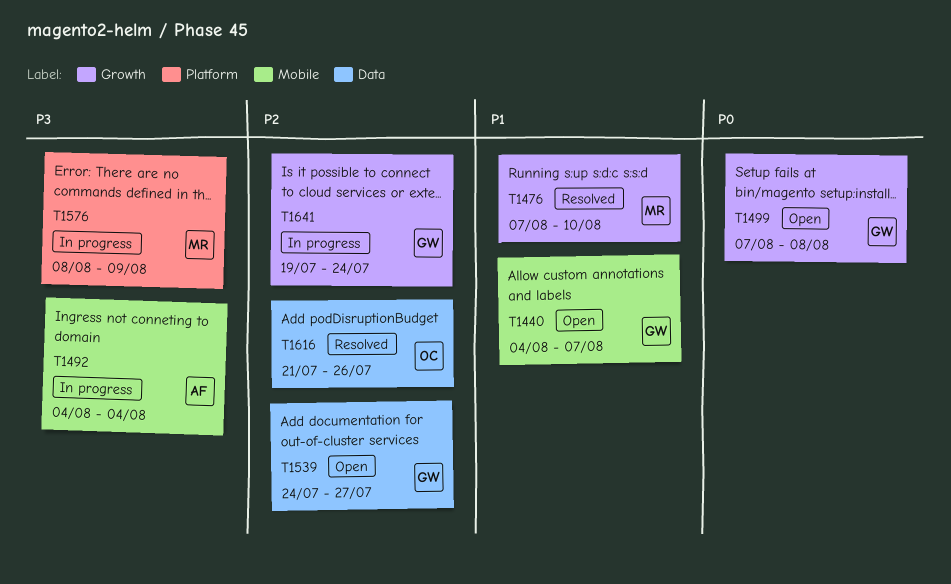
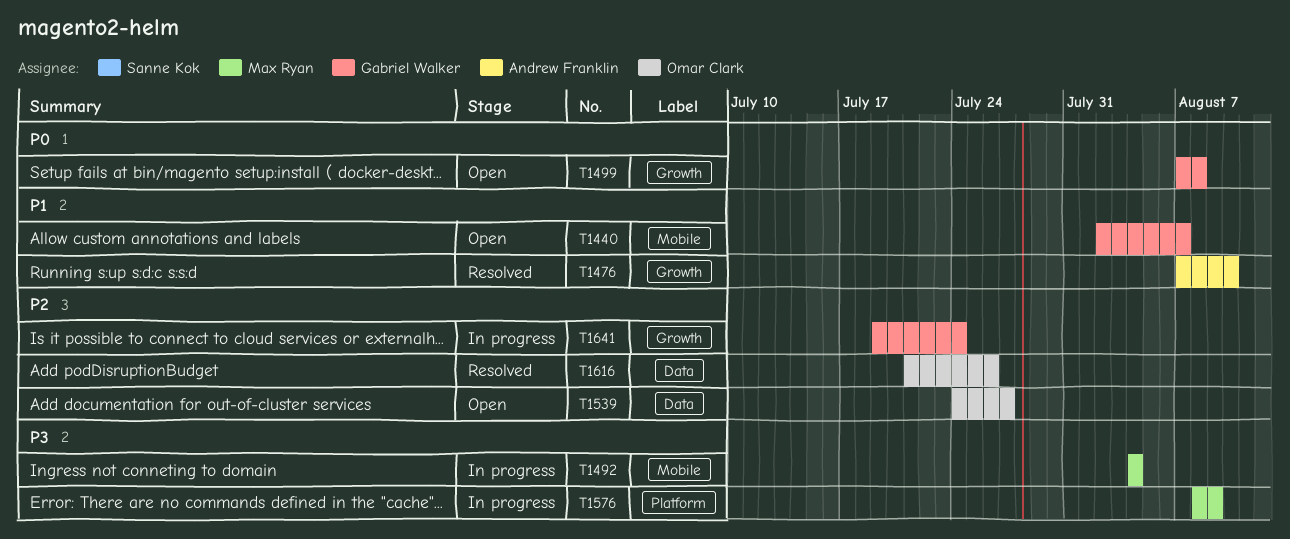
T1440, start: Aug 4 -> Aug 2
T1476, owner: Max Ryan -> Andrew Franklin
T1492, owner: Andrew Franklin -> Max Ryan
T1539, owner: Gabriel Walker -> Omar Clark

